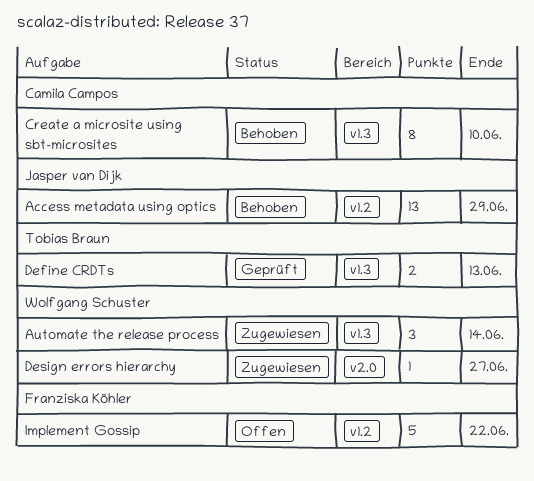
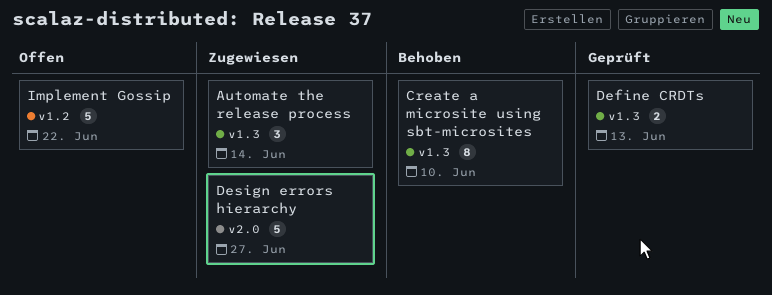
Access metadata using optics: present -> none
Design errors hierarchy, estimate: 1 -> 5

